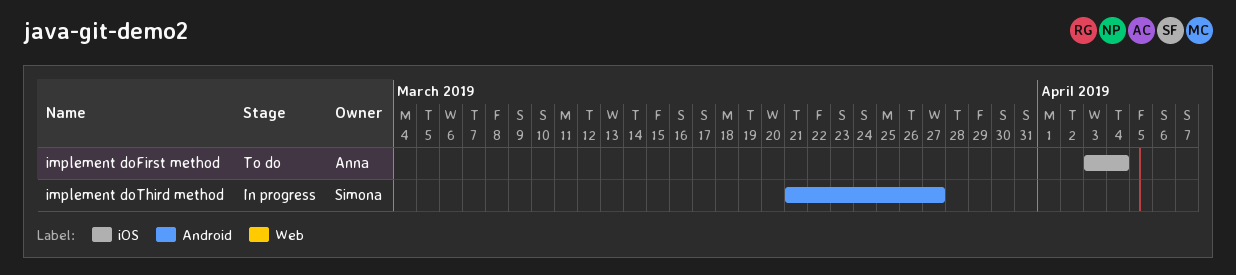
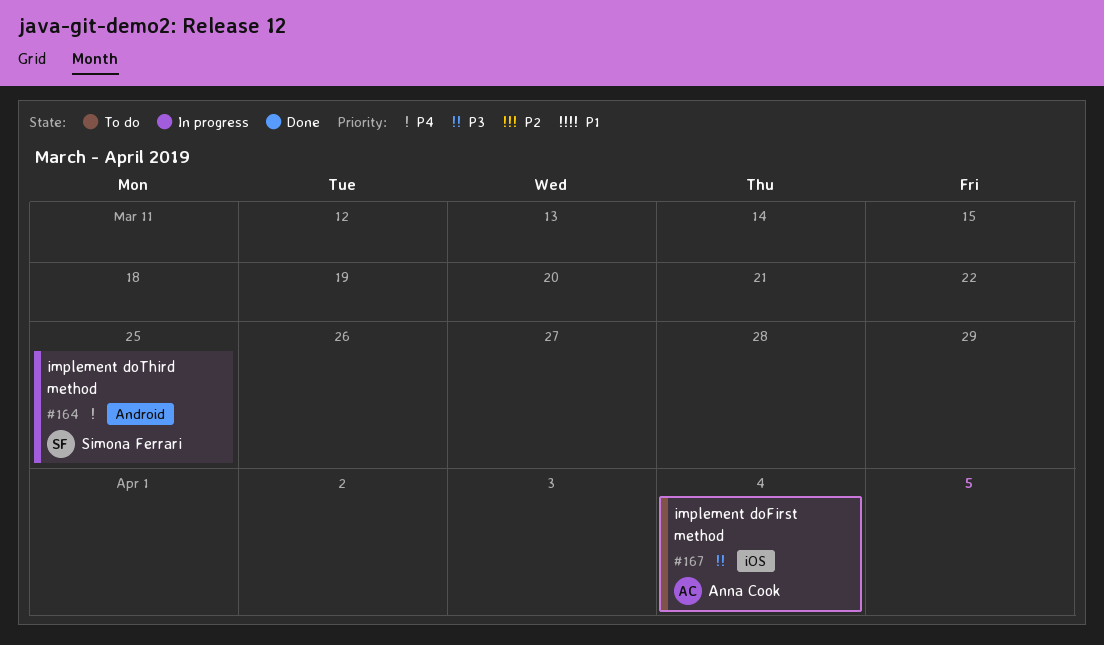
implement doThird method, due: Mar 27 -> Mar 25

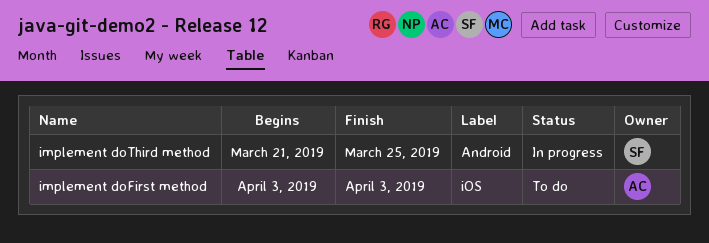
implement doFirst method, due: Apr 4 -> Apr 3

